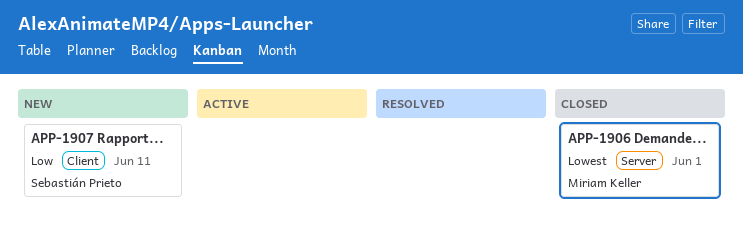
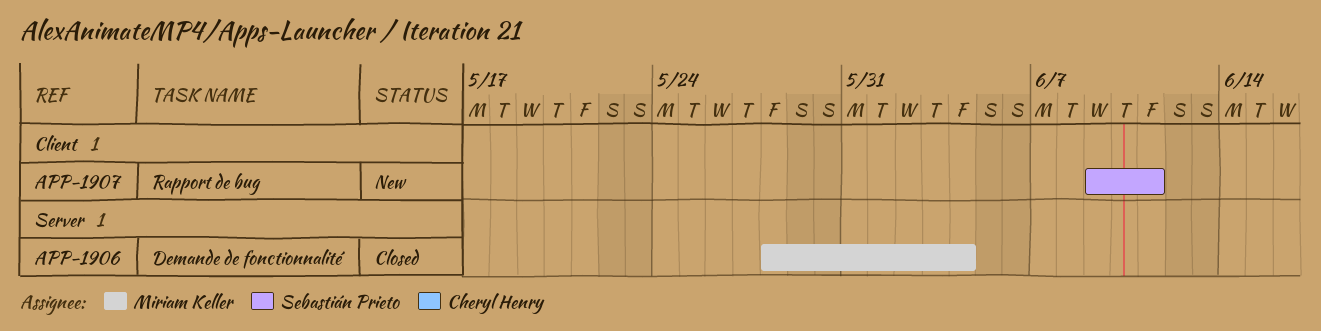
APP-1906, due: Jun 1 -> Jun 4

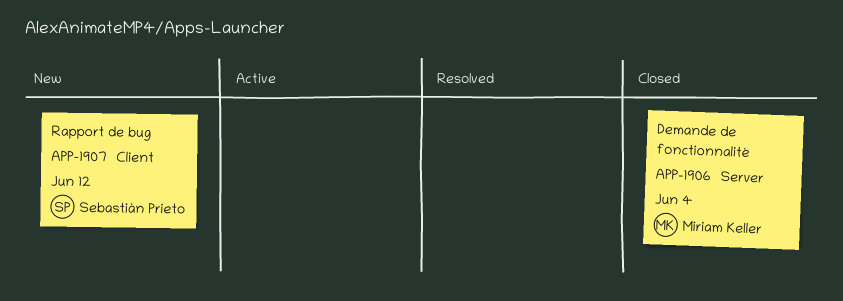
APP-1907, due: Jun 11 -> Jun 12

